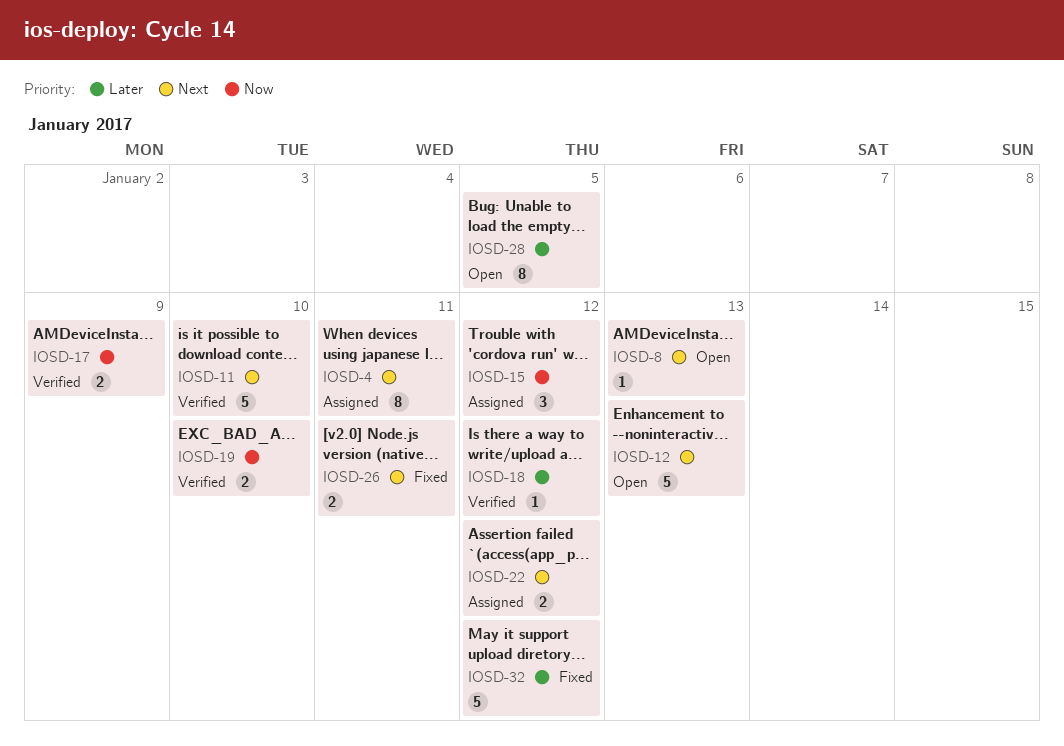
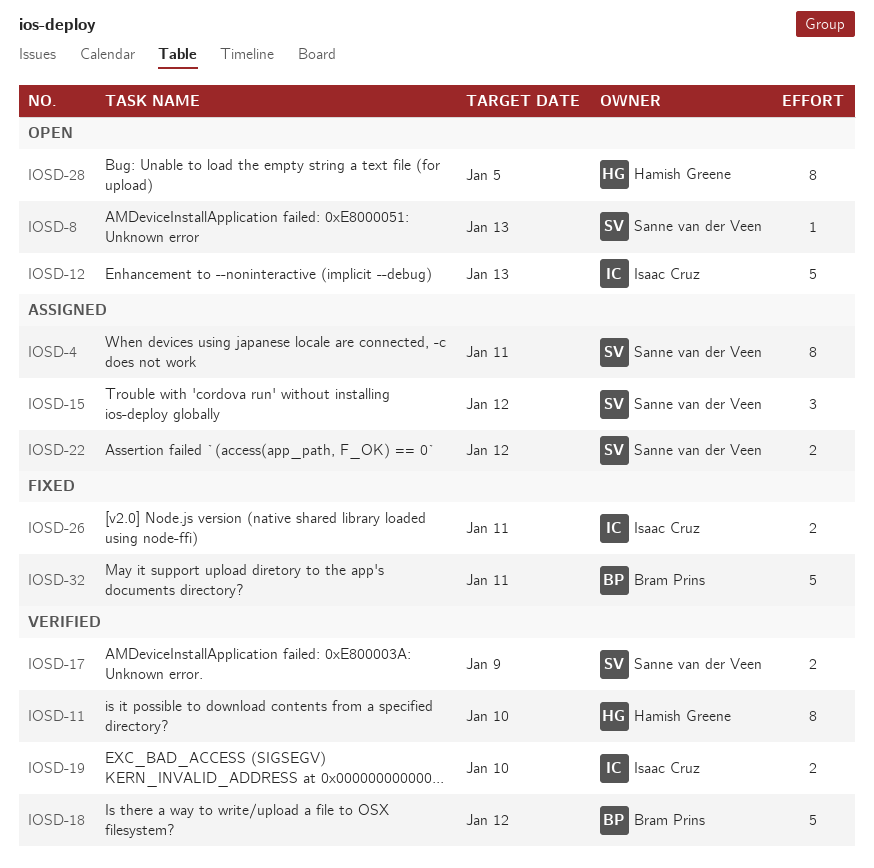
IOSD-11, estimate: 5 -> 8
IOSD-18, estimate: 1 -> 5
IOSD-32, due: Jan 12 -> Jan 11

